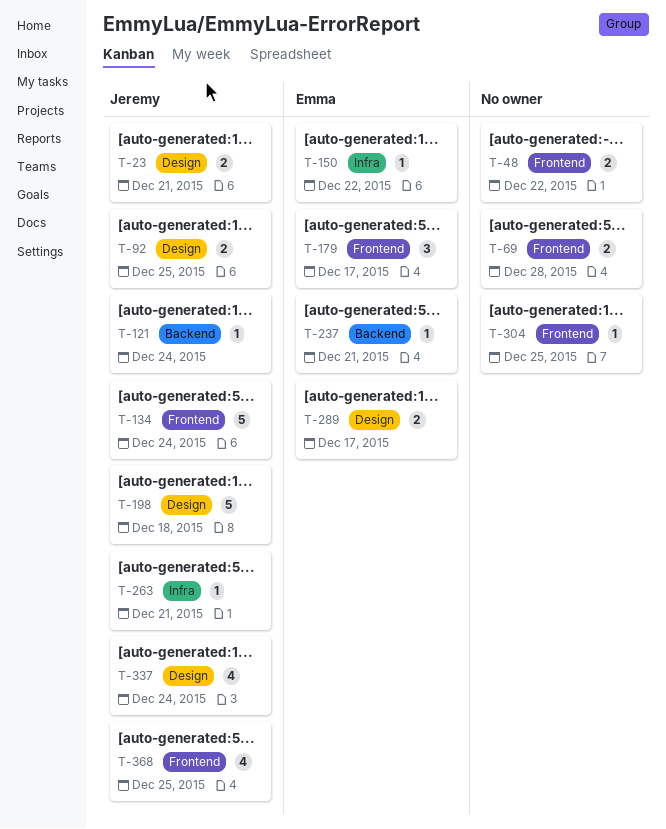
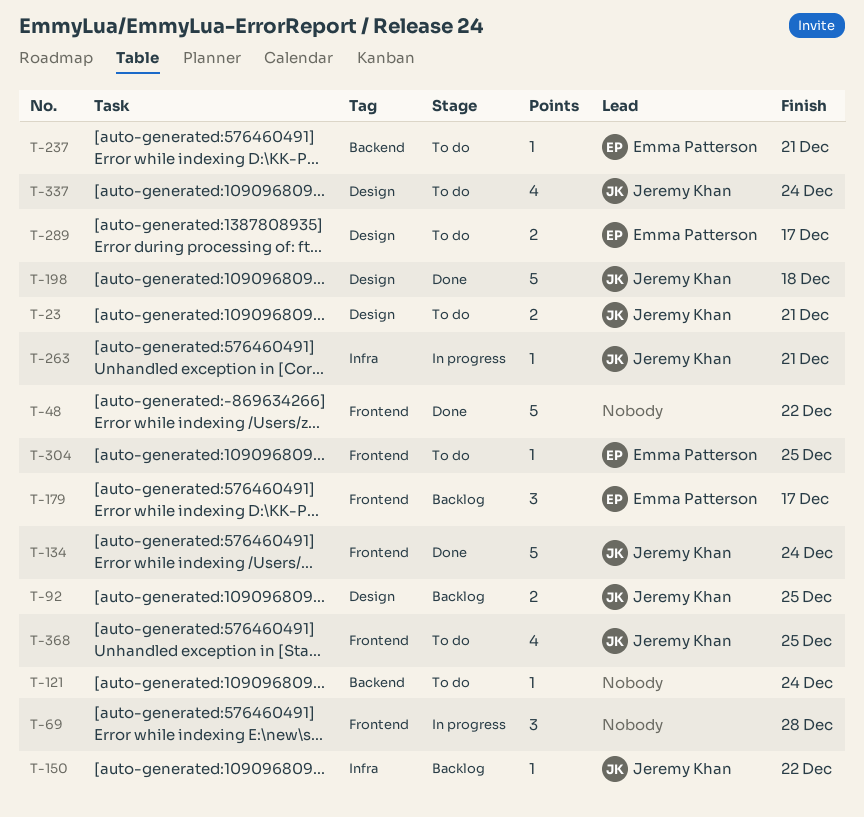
T-48, estimate: 2 -> 5
T-69, estimate: 2 -> 3
T-121, owner: Jeremy Khan -> none
T-150, owner: Emma Patterson -> Jeremy Khan
T-304, owner: none -> Emma Patterson

